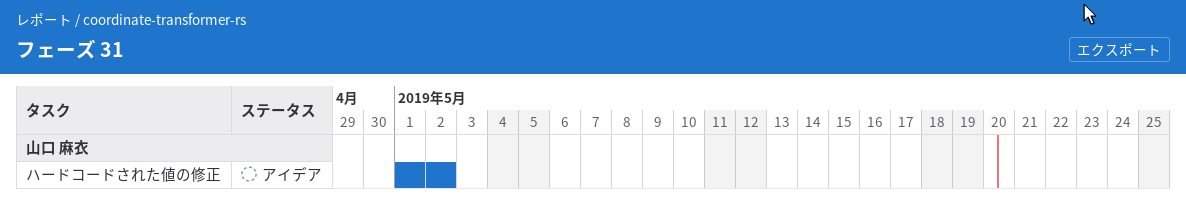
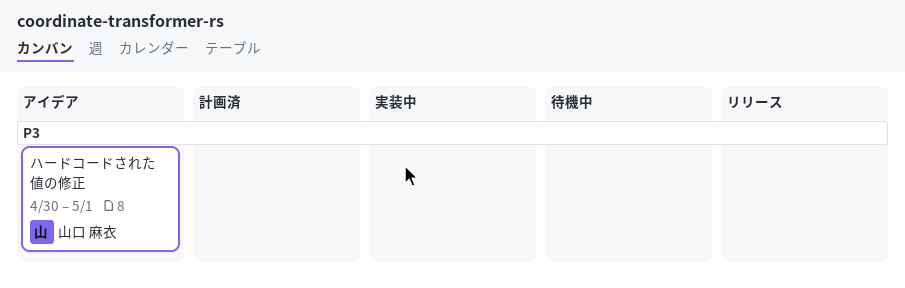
ハードコードされた値の修正, start: May 1 -> Apr 30
ハードコードされた値の修正, due: May 2 -> May 1

